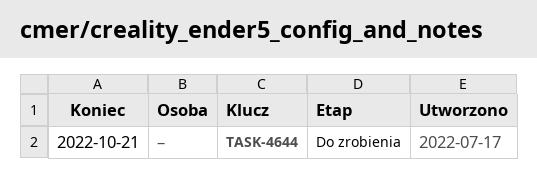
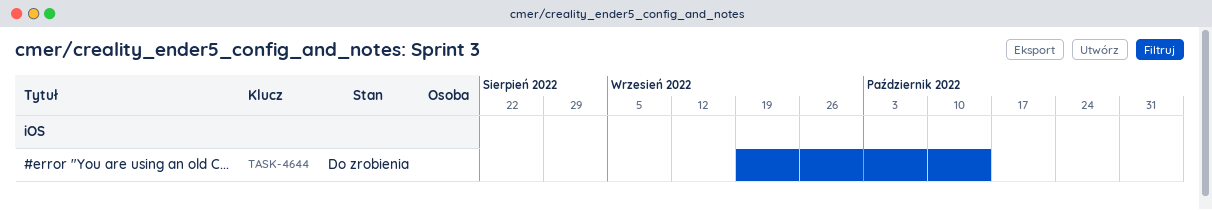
TASK-4644, due: Oct 21 -> Oct 14

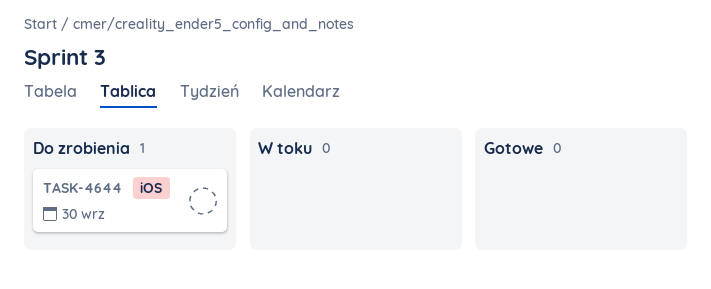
TASK-4644, due: Oct 14 -> Sep 30

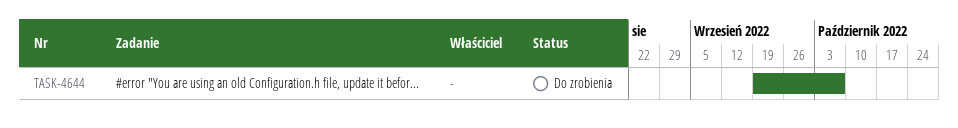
TASK-4644, due: Sep 30 -> Oct 7

